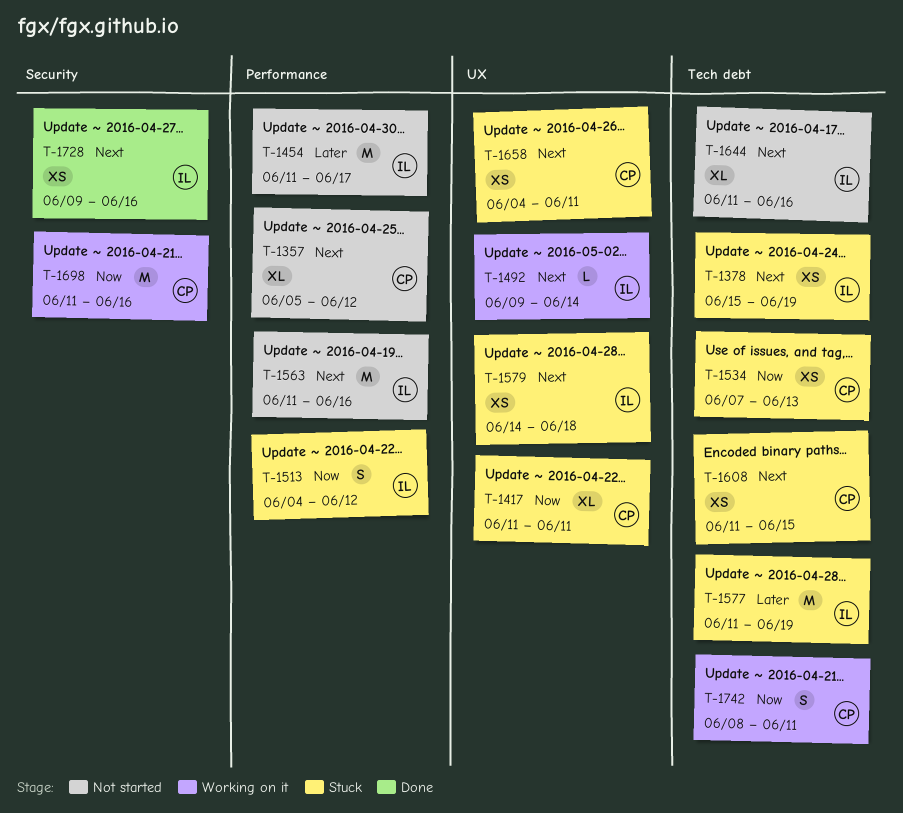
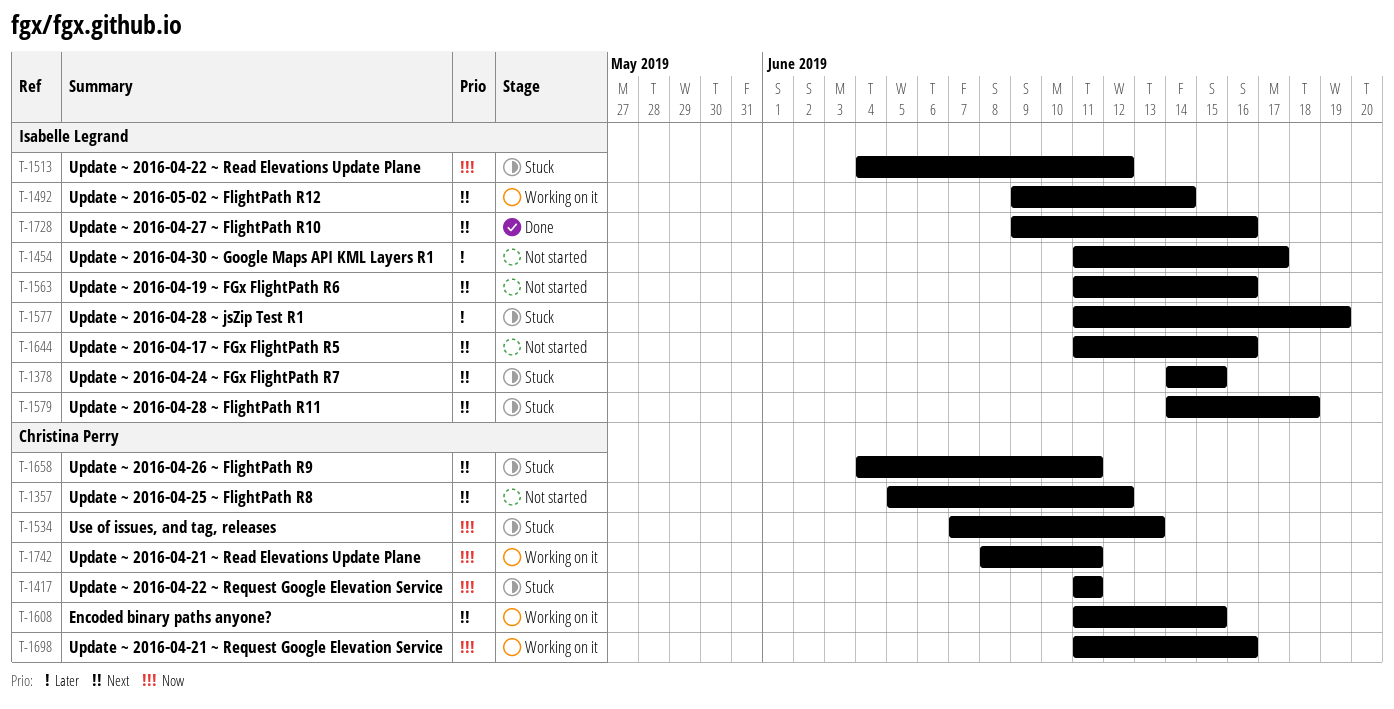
T-1378, start: Jun 15 -> Jun 14
T-1378, due: Jun 19 -> Jun 15
T-1608, status: Stuck -> Working on it

